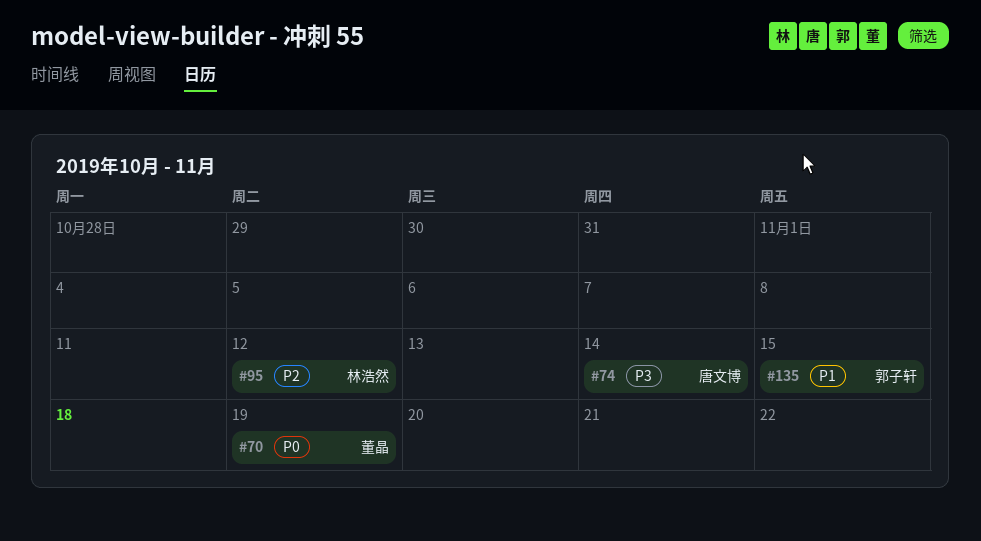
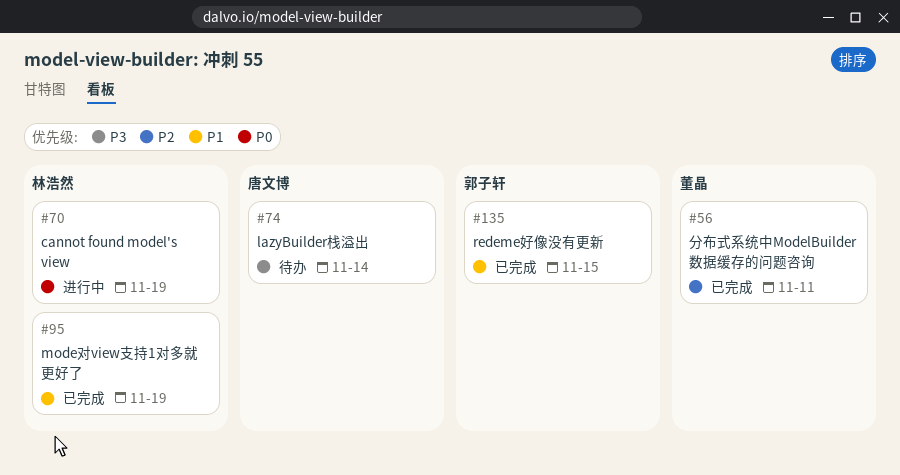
#56: none -> present
#70, owner: 董晶 -> 林浩然
#95, priority: P2 -> P1
#95, due: Nov 12 -> Nov 19

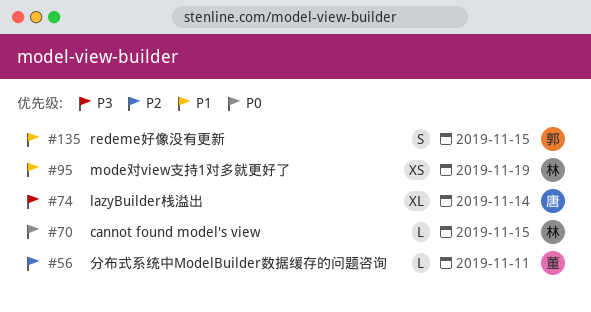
#70, due: Nov 19 -> Nov 15

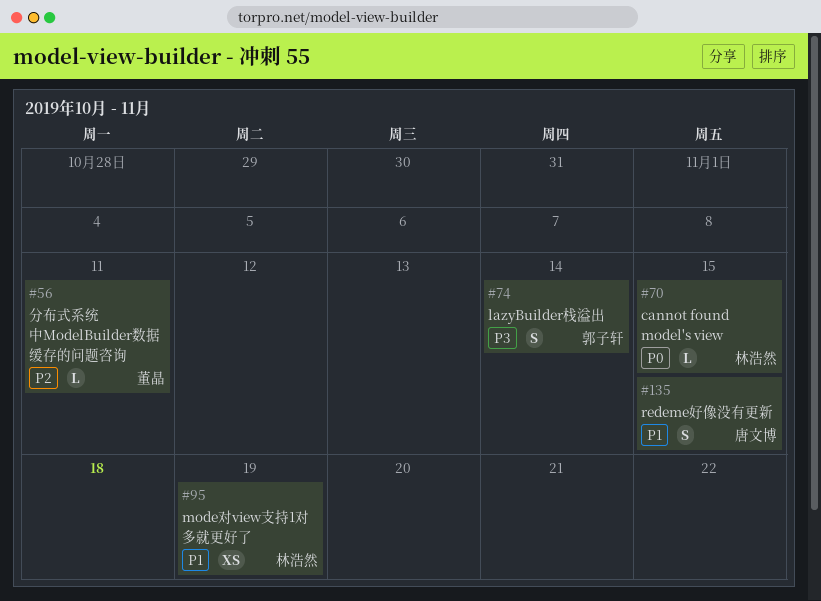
#74, owner: 唐文博 -> 郭子轩
#74, estimate: XL -> S
#135, owner: 郭子轩 -> 唐文博

